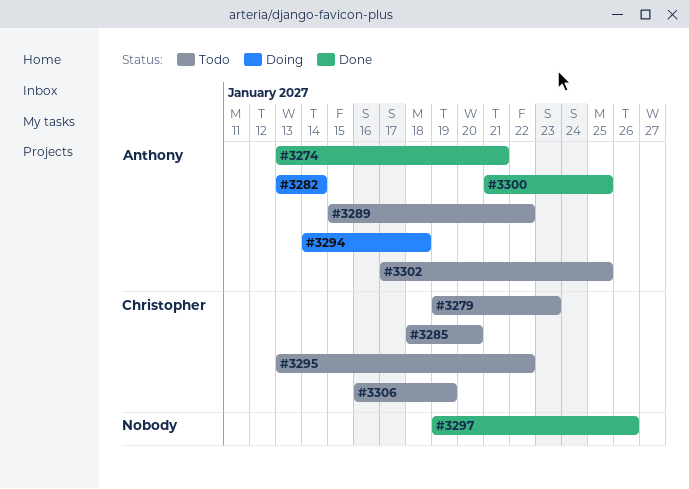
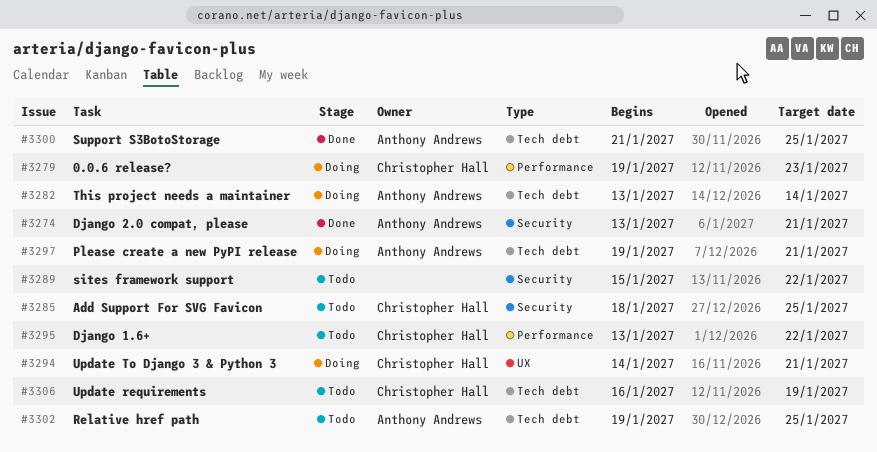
#3279, status: Todo -> Doing
#3285, due: Jan 20 -> Jan 25
#3289, owner: Anthony Andrews -> none
#3294, owner: Anthony Andrews -> Christopher Hall
#3294, due: Jan 18 -> Jan 21
#3297, status: Done -> Doing
#3297, owner: none -> Anthony Andrews
#3297, due: Jan 26 -> Jan 21
#3302, start: Jan 17 -> Jan 19

